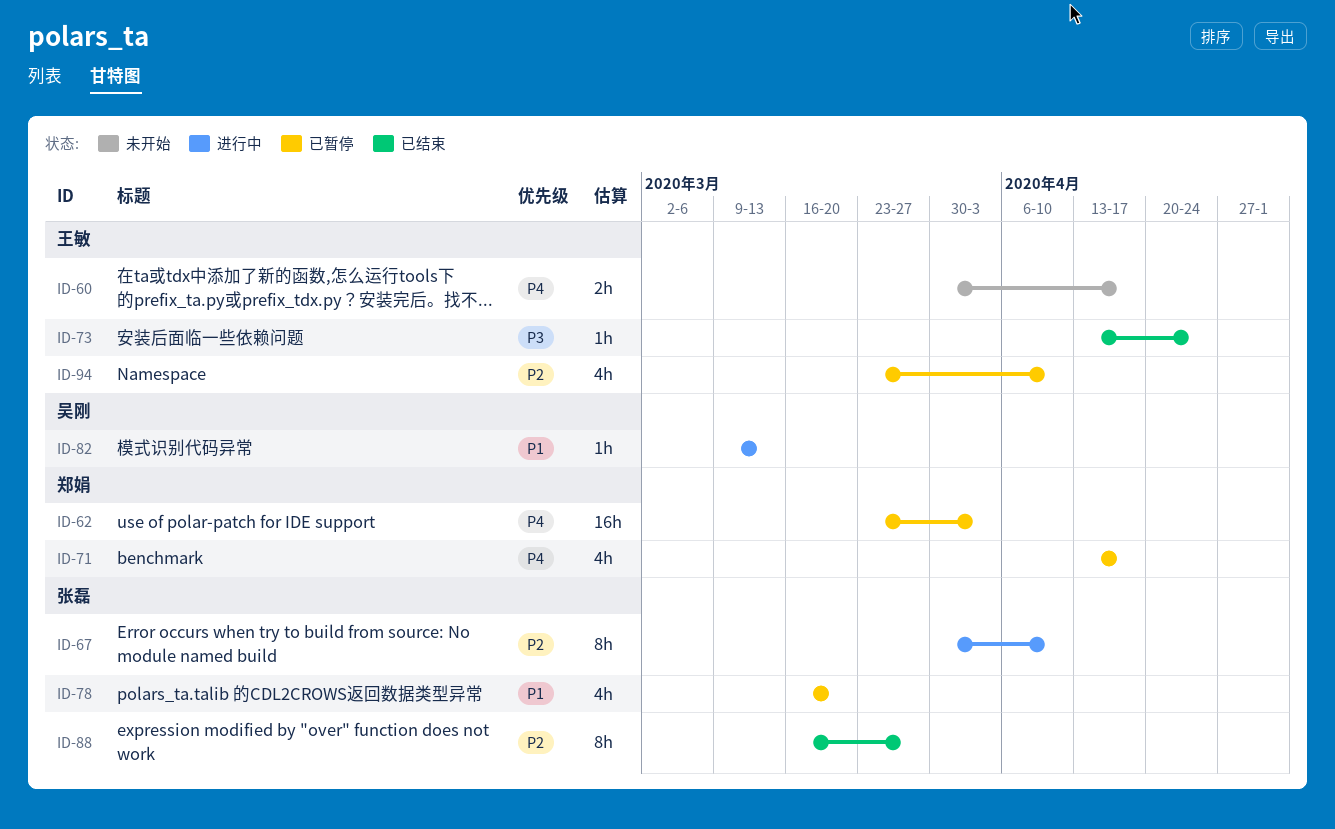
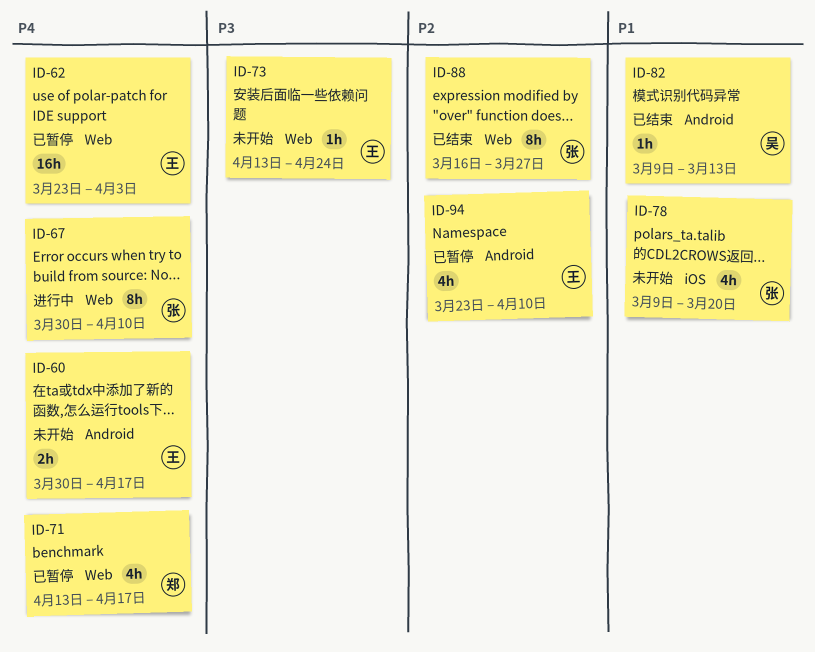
ID-62, owner: 郑娟 -> 王敏
ID-67, priority: P2 -> P4
ID-73, status: 已结束 -> 未开始
ID-78, status: 已暂停 -> 未开始
ID-78, start: Mar 16 -> Mar 9
ID-82, status: 进行中 -> 已结束

